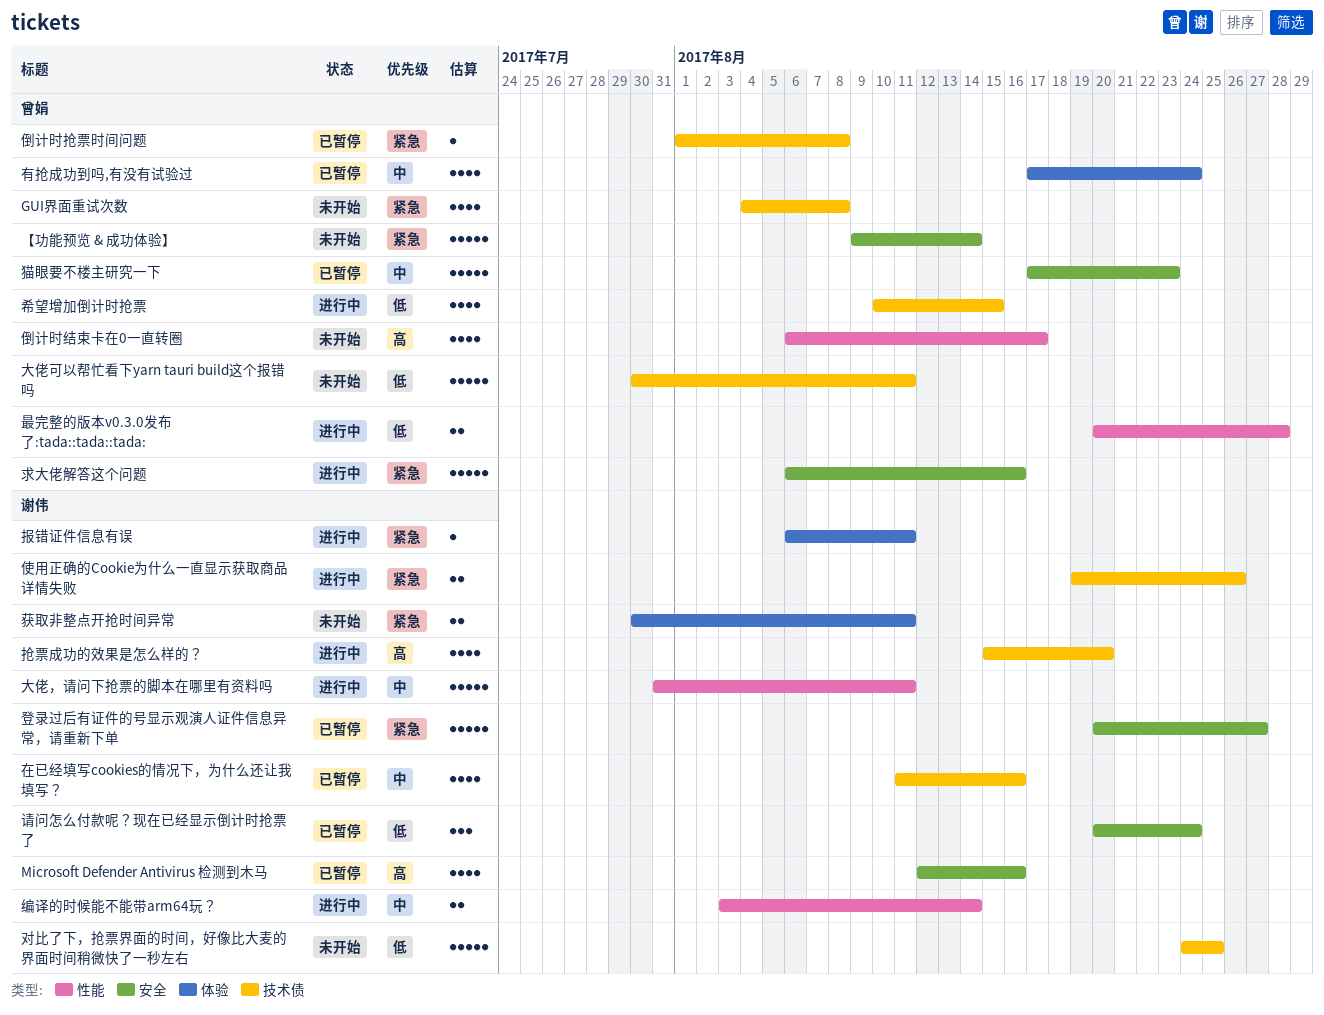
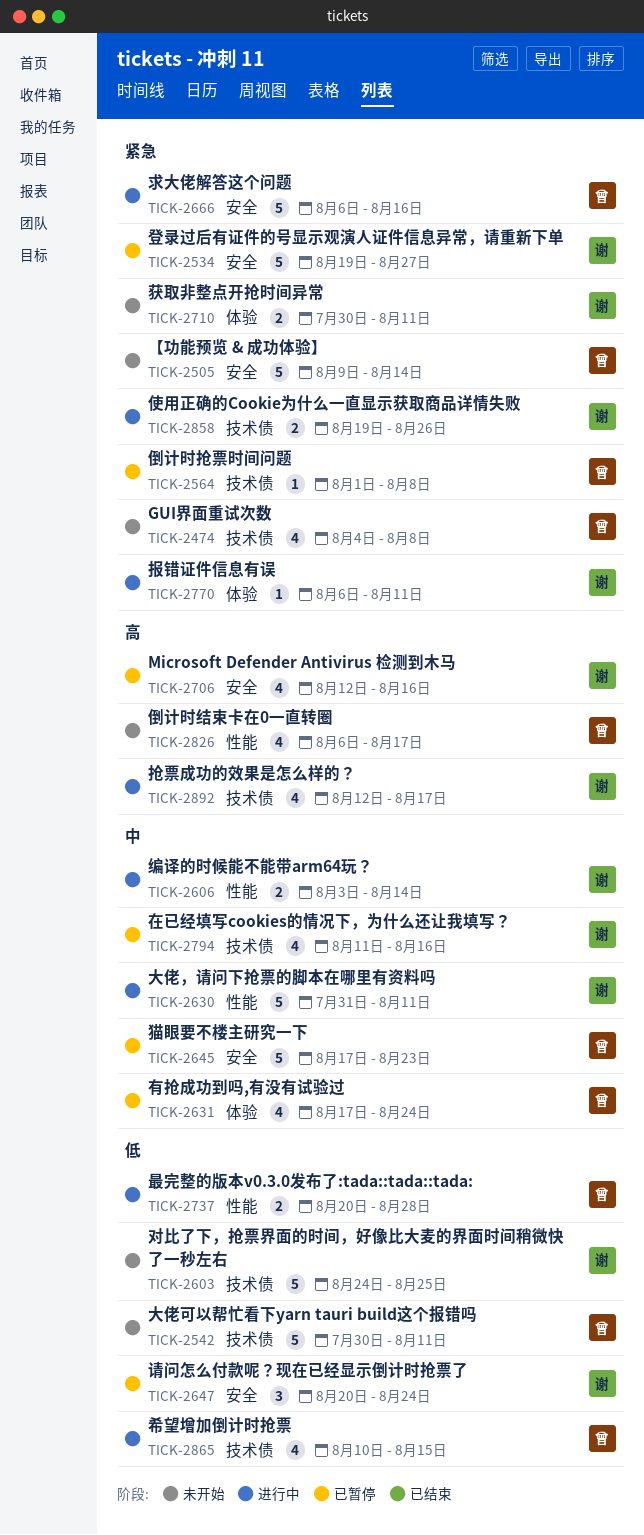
抢票成功的效果是怎么样的？, start: Aug 15 -> Aug 12
抢票成功的效果是怎么样的？, due: Aug 20 -> Aug 17
登录过后有证件的号显示观演人证件信息异常，请重新下单, start: Aug 20 -> Aug 19

